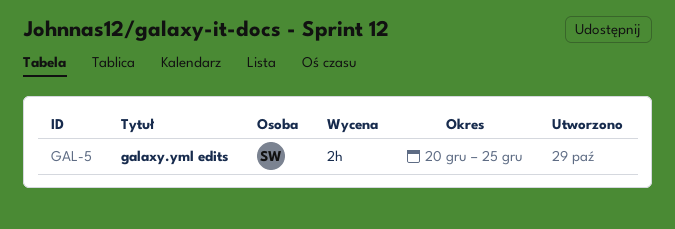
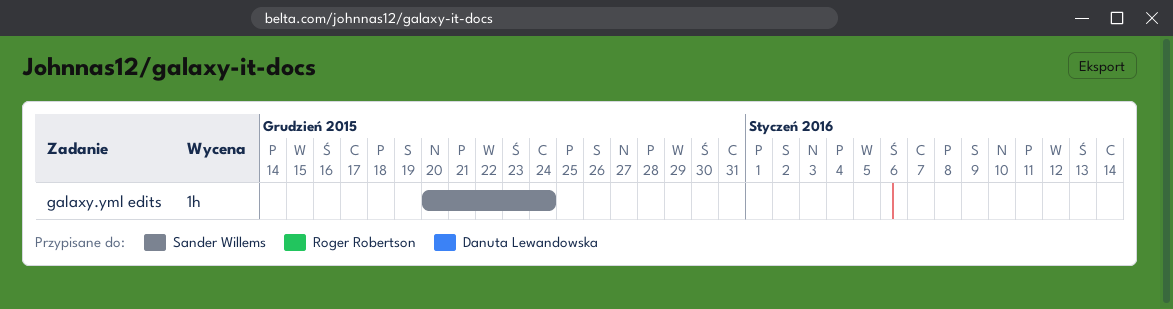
galaxy.yml edits, estimate: 2h -> 1h
galaxy.yml edits, due: Dec 25 -> Dec 24

